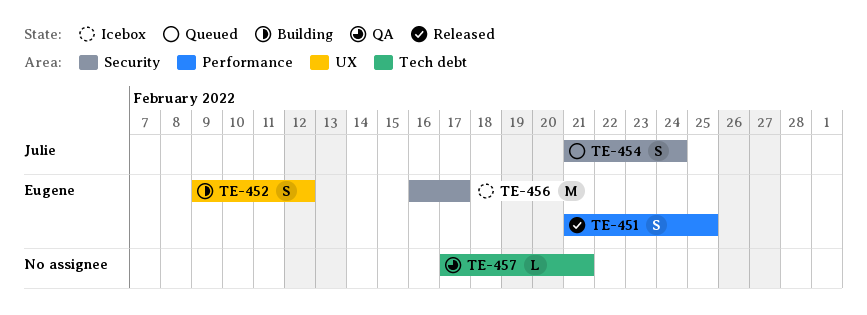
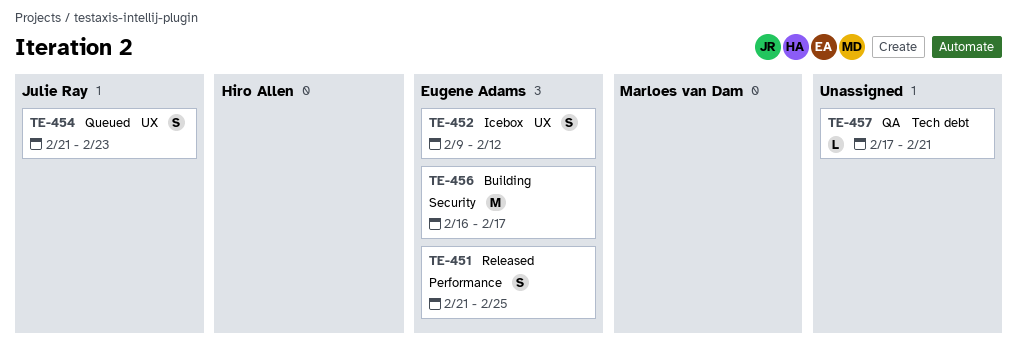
TE-452, status: Building -> Icebox
TE-454, label: Security -> UX
TE-454, due: Feb 24 -> Feb 23
TE-456, status: Icebox -> Building

